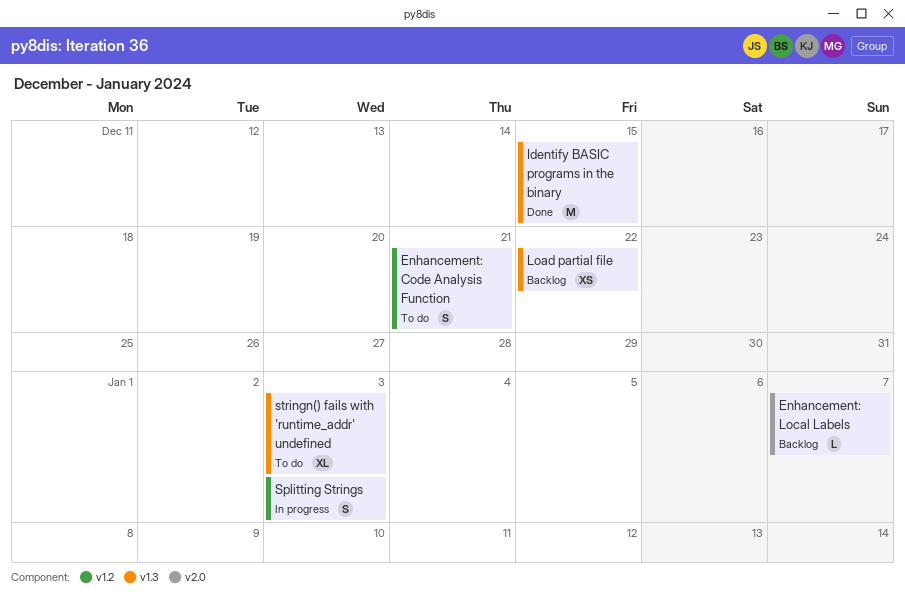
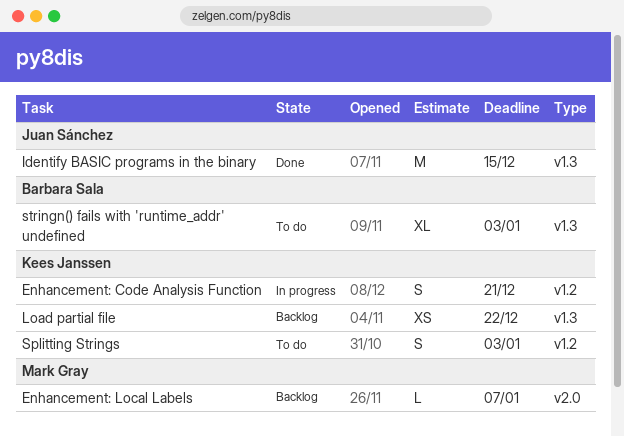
Enhancement: Code Analysis Function, status: To do -> In progress
Splitting Strings, status: In progress -> To do

